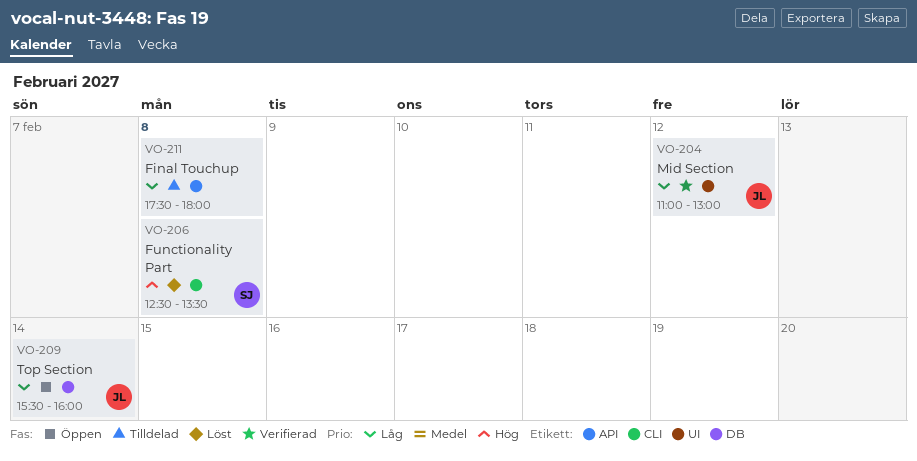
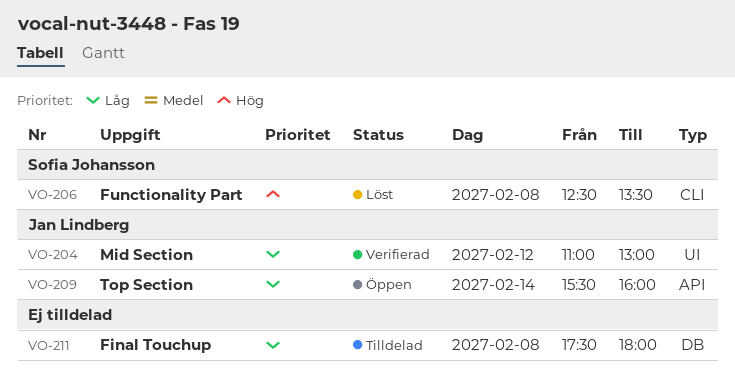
VO-209, label: DB -> API
VO-211, label: API -> DB

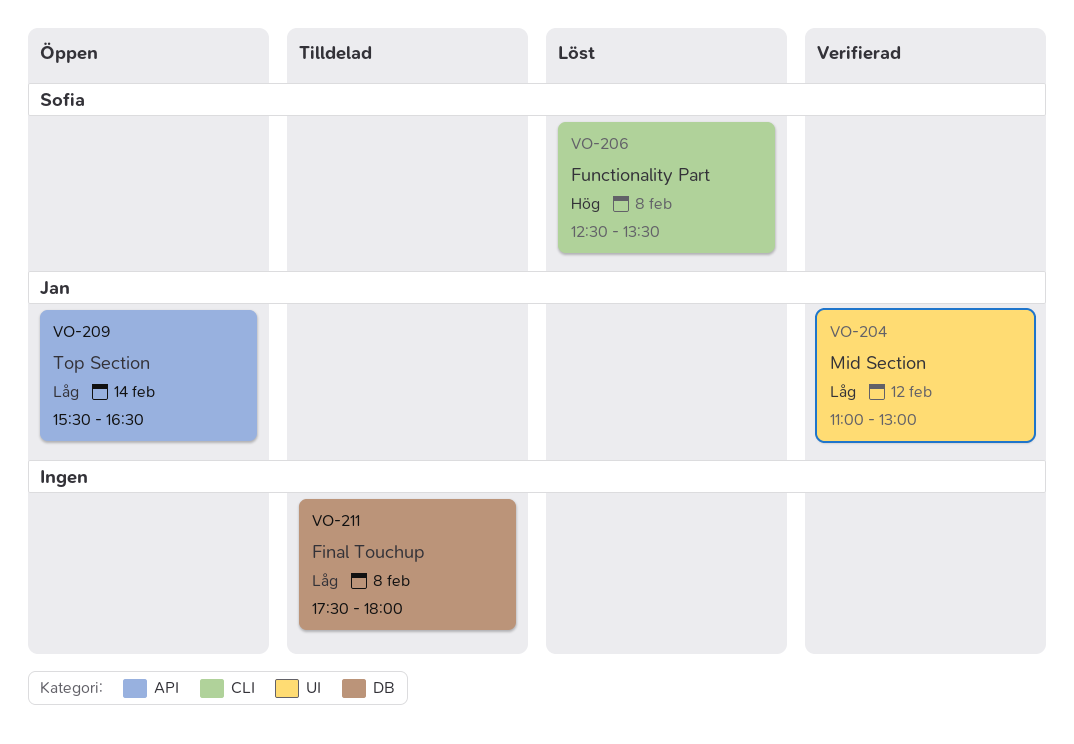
VO-209, ends: 16:00 -> 16:30

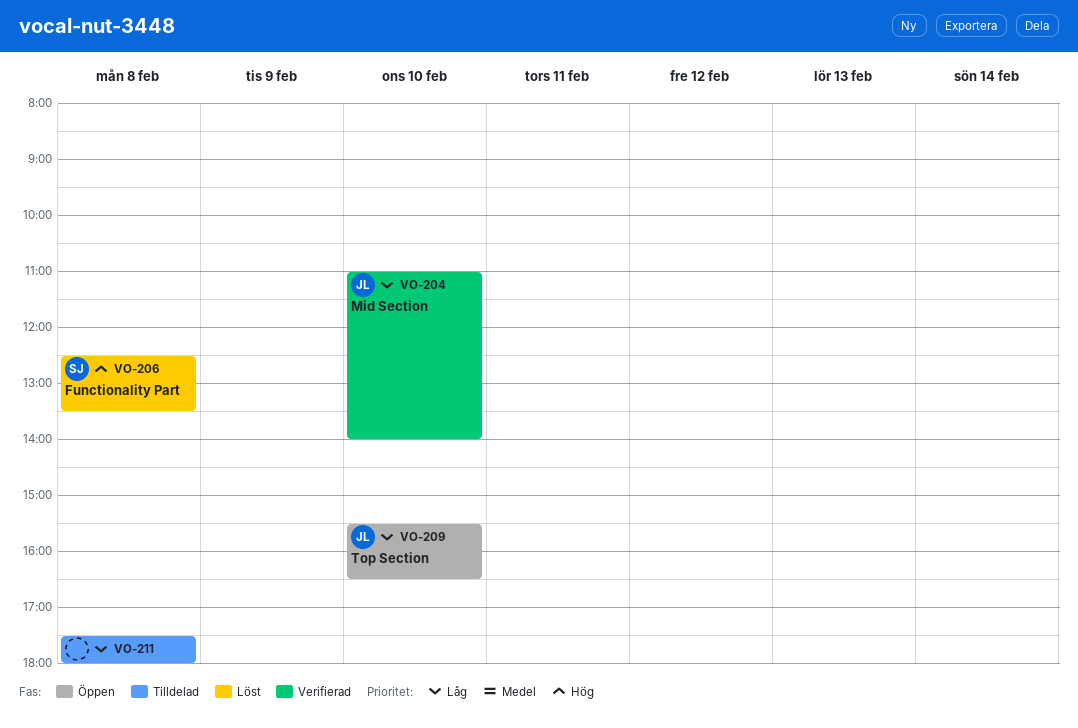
VO-204, day: Feb 12 -> Feb 10
VO-204, ends: 13:00 -> 14:00
VO-209, day: Feb 14 -> Feb 10

